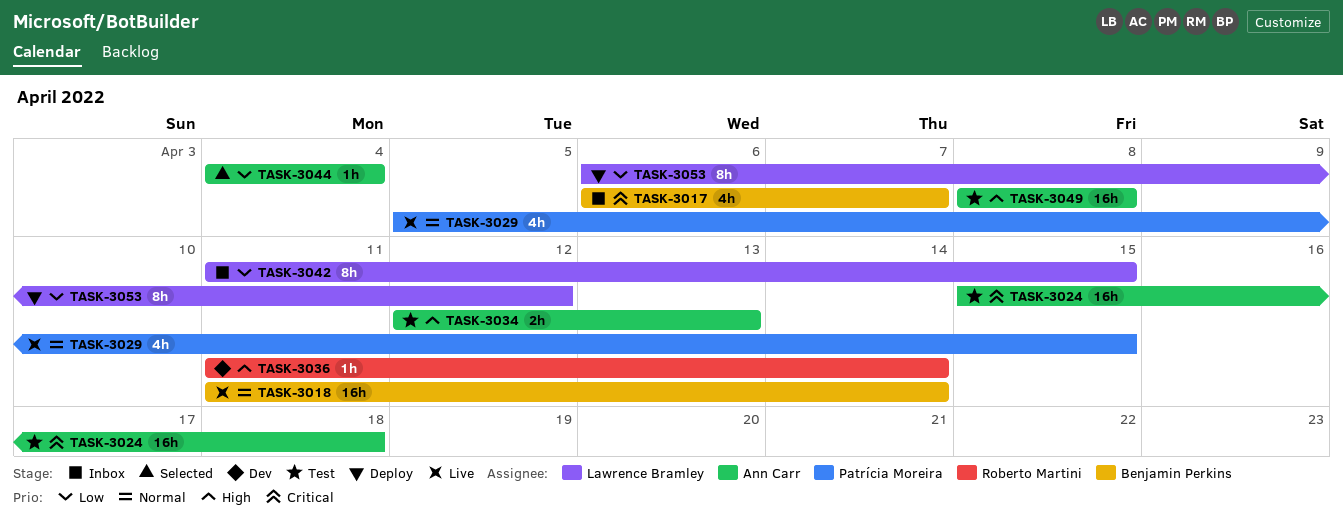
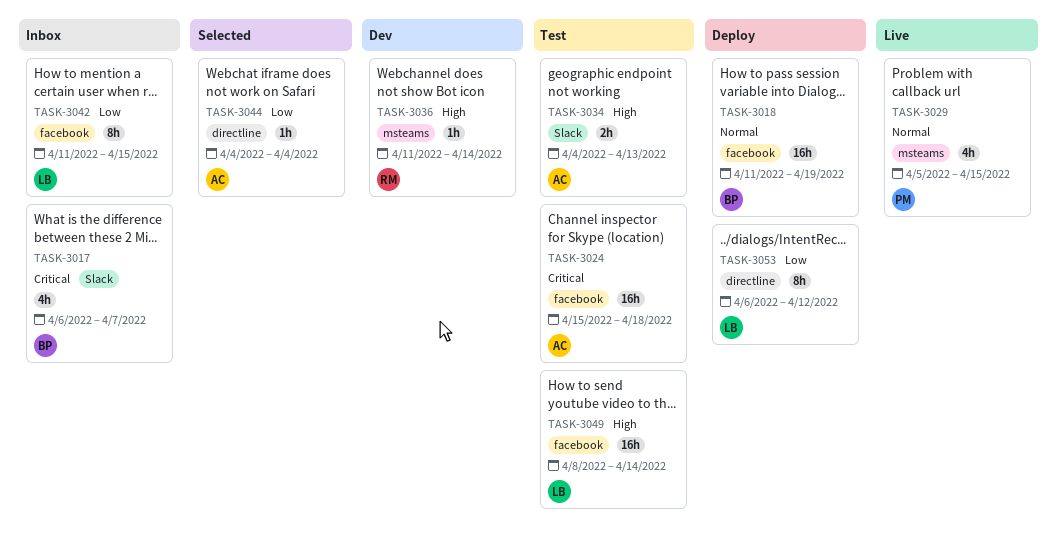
TASK-3018, status: Live -> Deploy
TASK-3018, due: Apr 14 -> Apr 19
TASK-3034, start: Apr 12 -> Apr 4
TASK-3049, owner: Ann Carr -> Lawrence Bramley
TASK-3049, due: Apr 8 -> Apr 14

